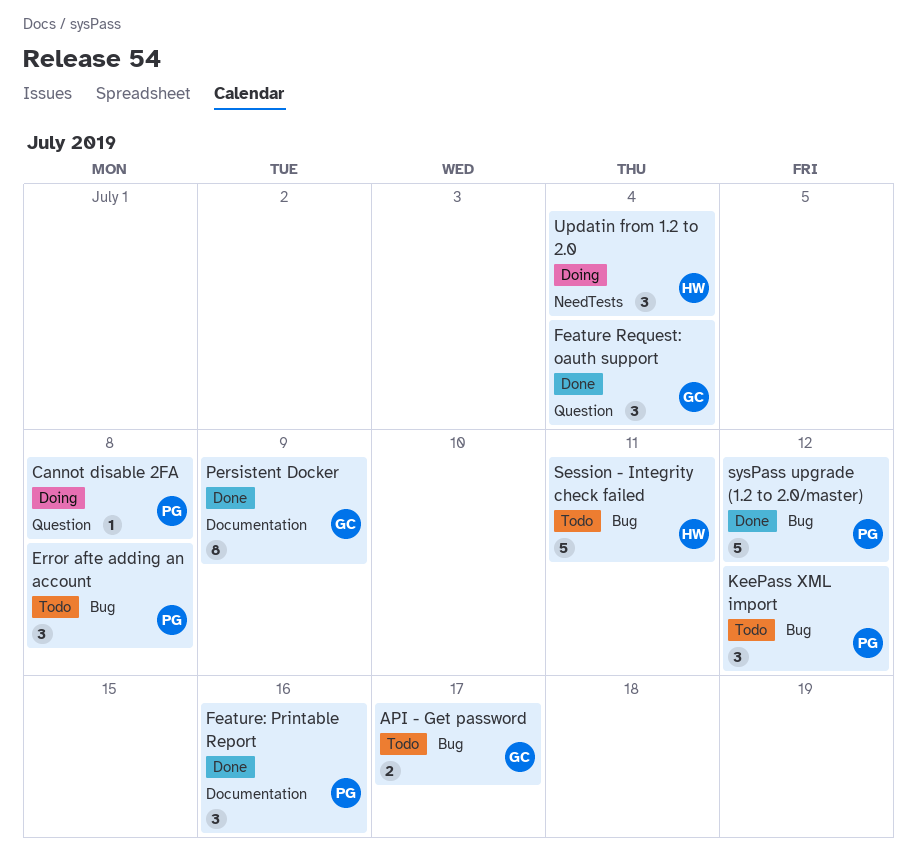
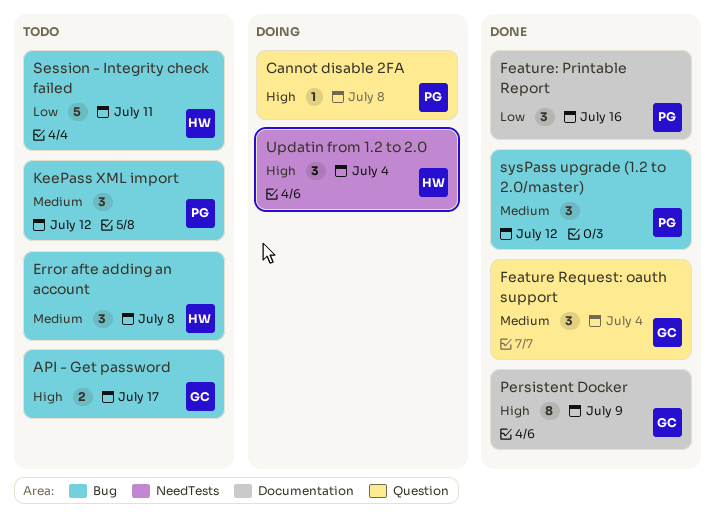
Error afte adding an account, owner: PG -> HW
sysPass upgrade (1.2 to 2.0/master), estimate: 5 -> 3

